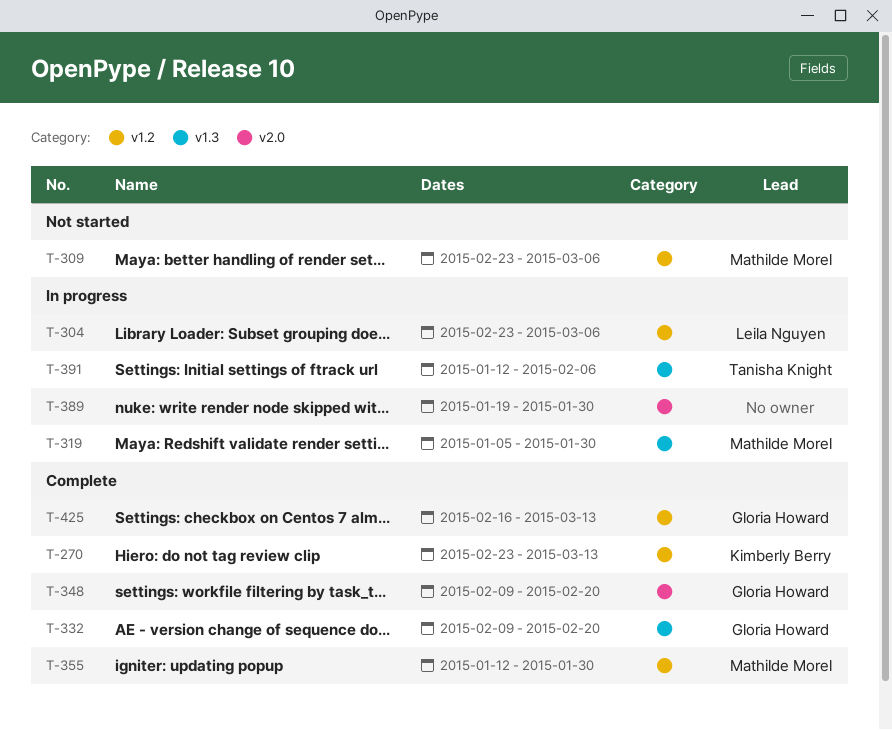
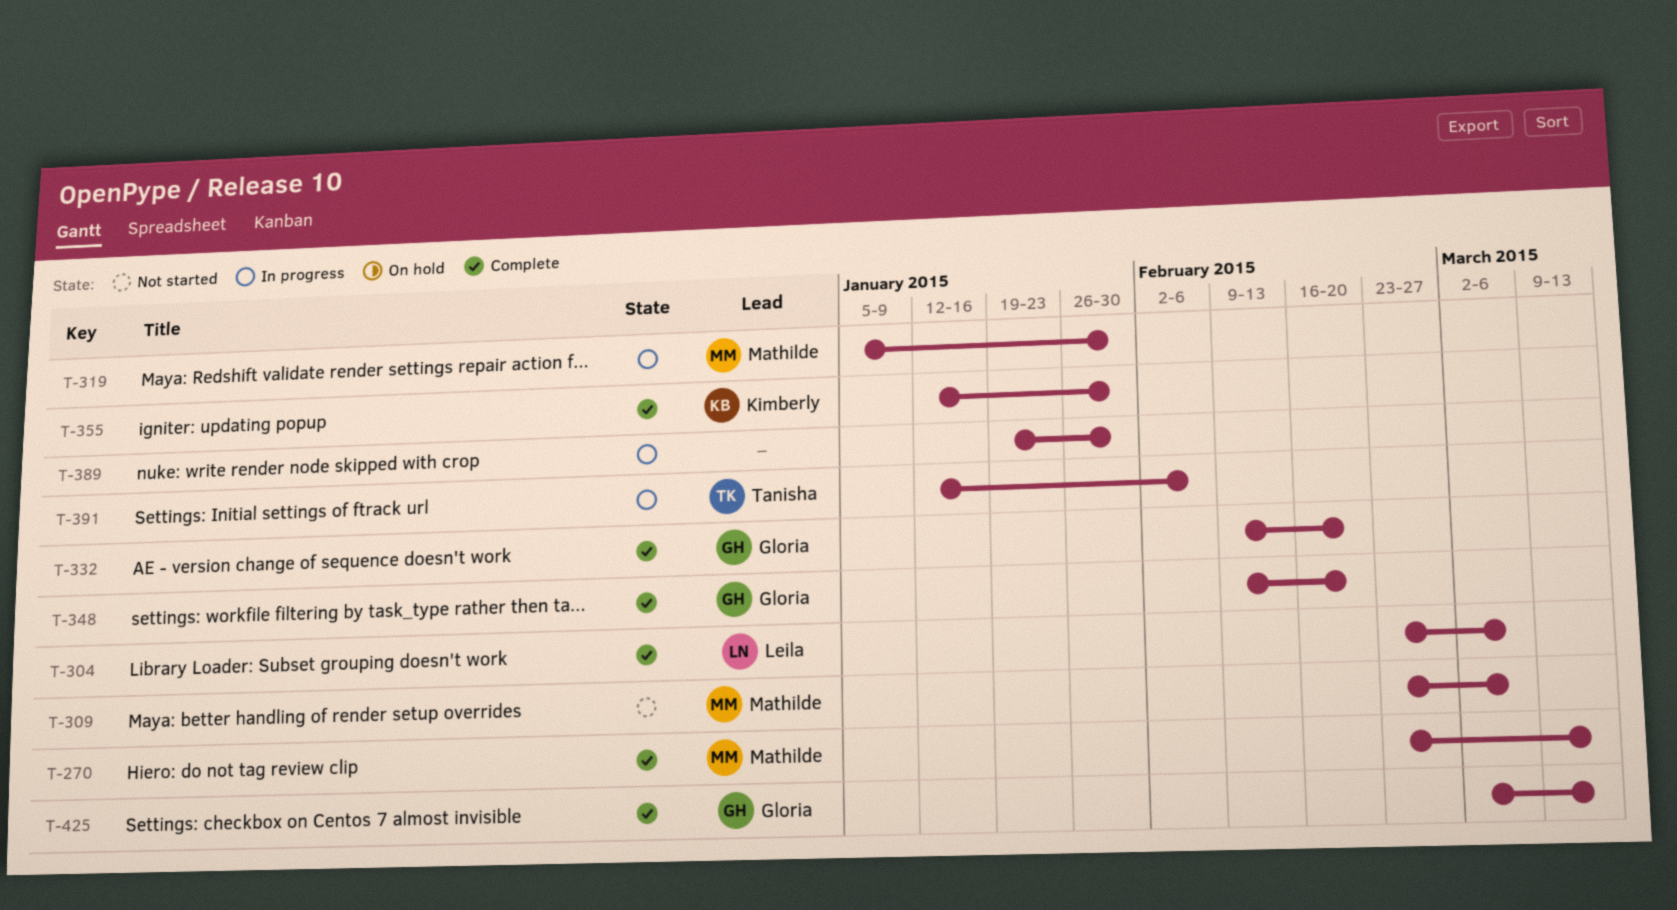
T-270, owner: Kimberly Berry -> Mathilde Morel
T-304, status: In progress -> Complete
T-355, owner: Mathilde Morel -> Kimberly Berry
T-425, start: Feb 16 -> Mar 2

